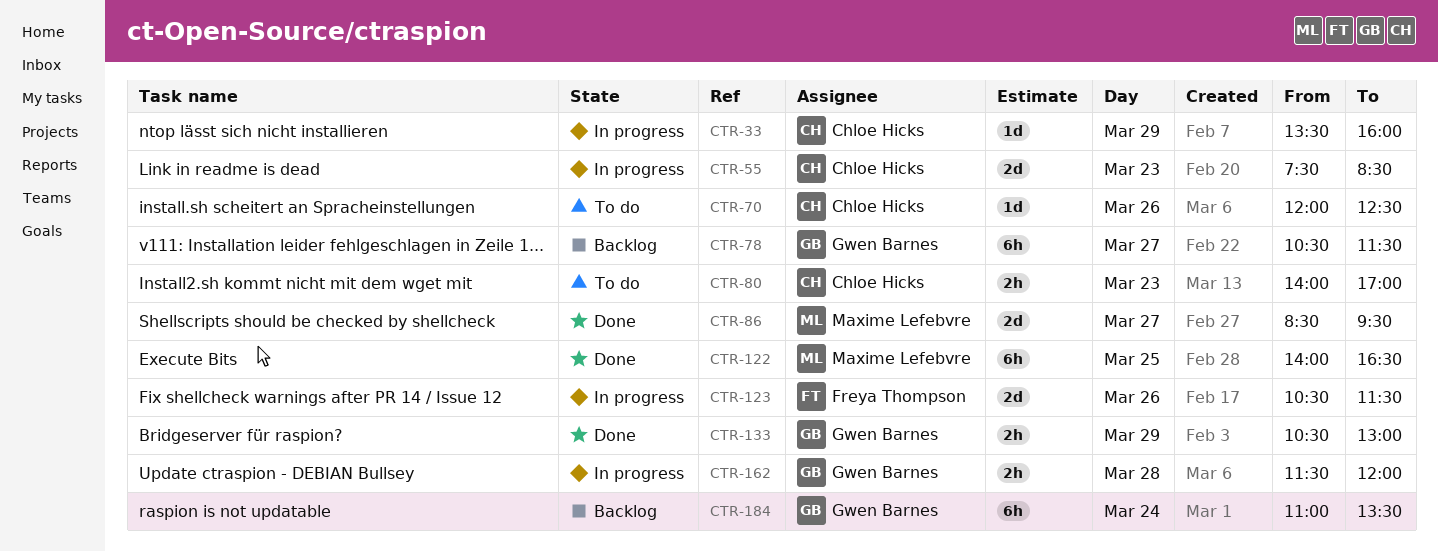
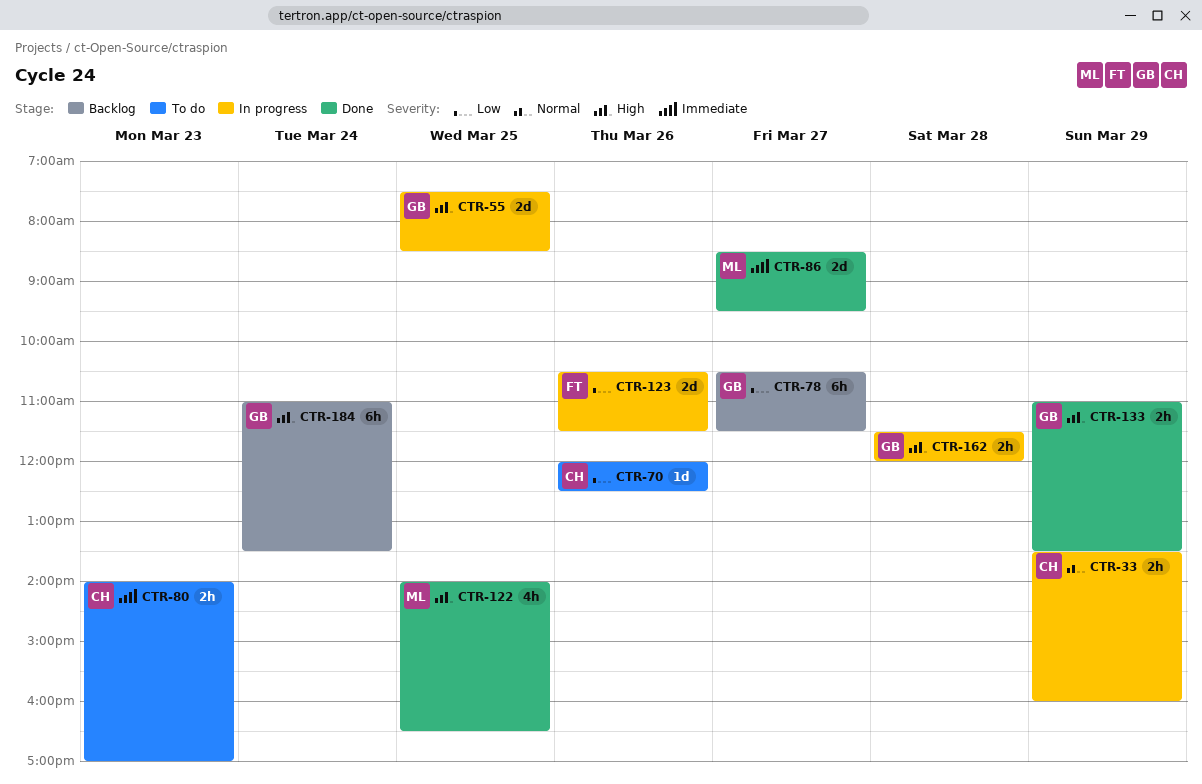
CTR-33, estimate: 1d -> 2h
CTR-55, owner: Chloe Hicks -> Gwen Barnes
CTR-55, day: Mar 23 -> Mar 25
CTR-122, estimate: 6h -> 4h
CTR-133, begins: 10:30 -> 11:00
CTR-133, ends: 13:00 -> 13:30

